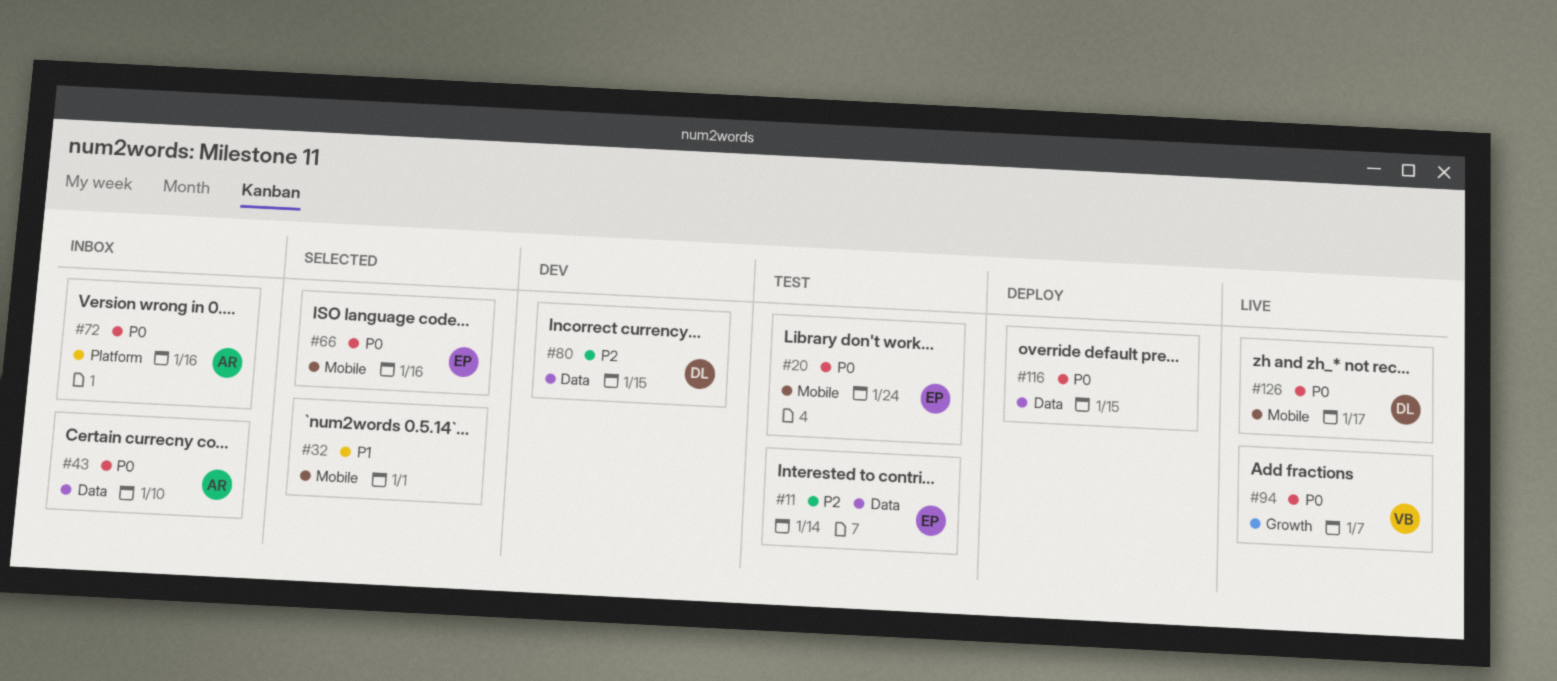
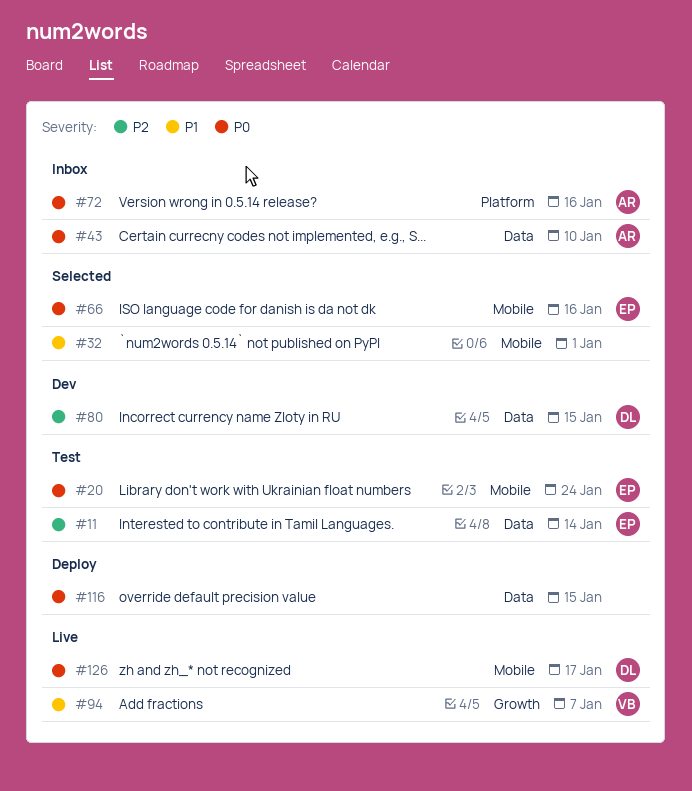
#94, priority: P0 -> P1

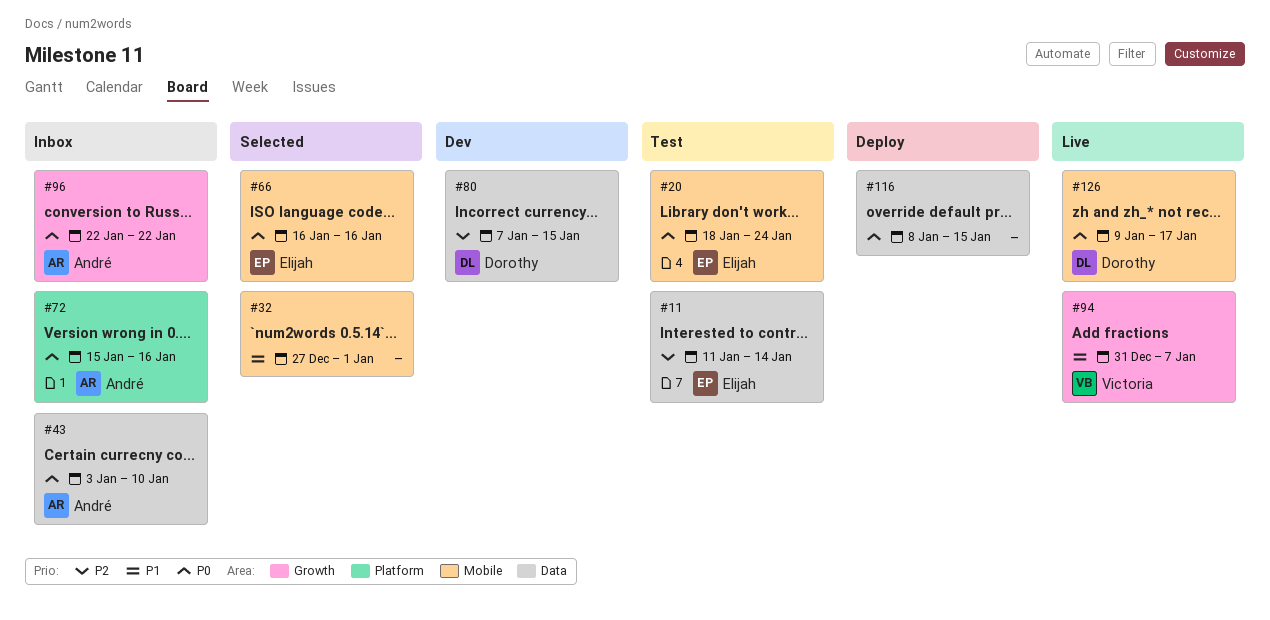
#96: none -> present

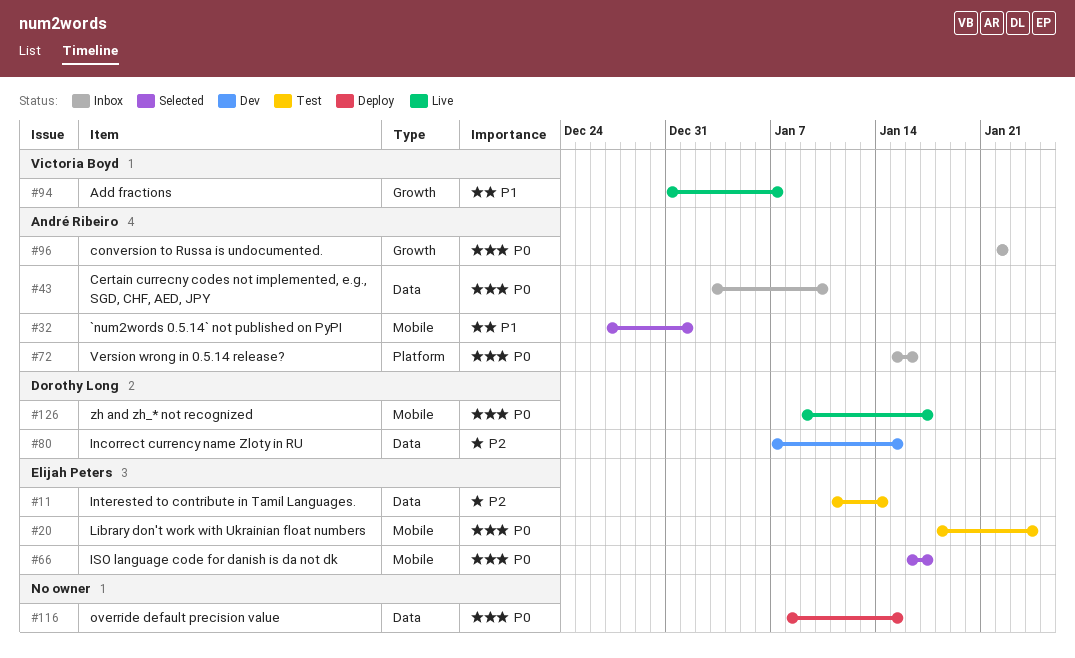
#32, owner: none -> André Ribeiro
#66, due: Jan 16 -> Jan 17

